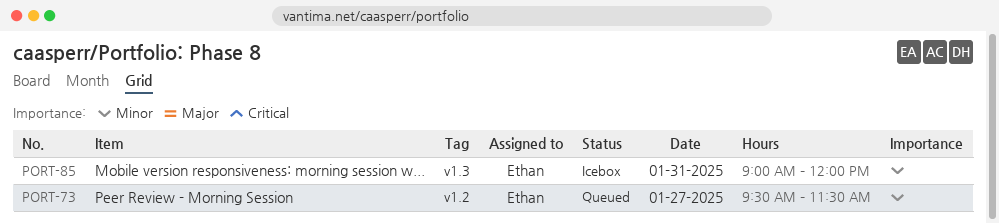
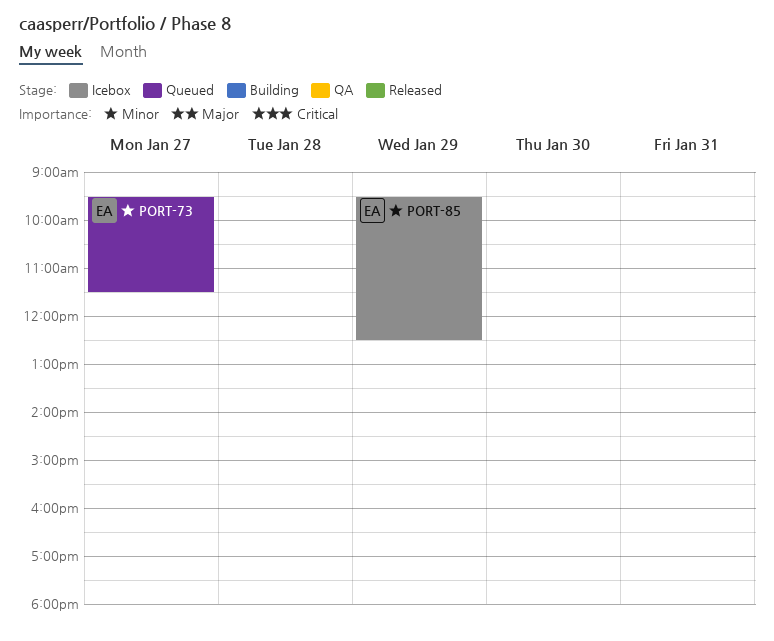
PORT-85, day: Jan 31 -> Jan 29
PORT-85, begins: 09:00 -> 09:30
PORT-85, ends: 12:00 -> 12:30

